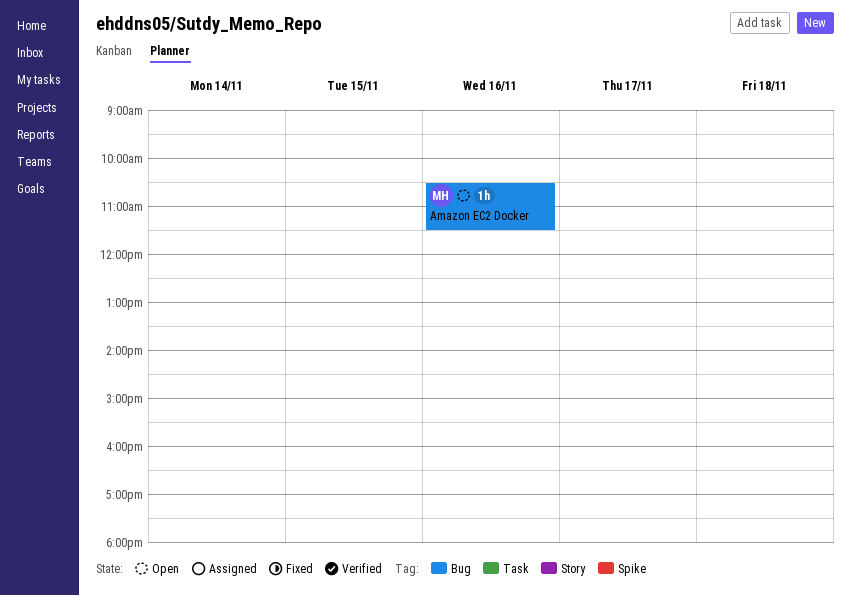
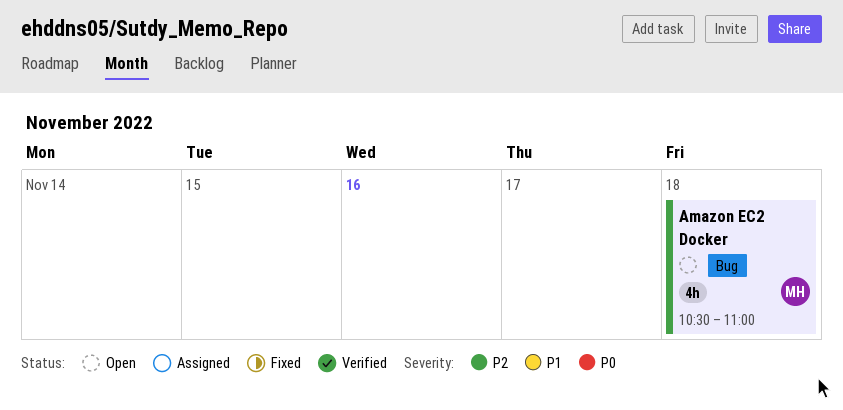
Amazon EC2 Docker, estimate: 1h -> 4h
Amazon EC2 Docker, day: Nov 16 -> Nov 18
Amazon EC2 Docker, ends: 11:30 -> 11:00

